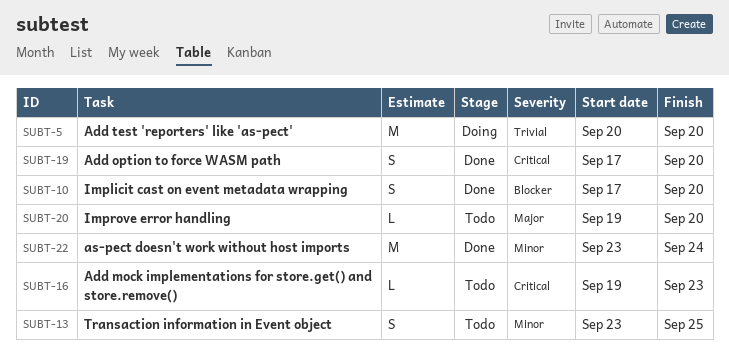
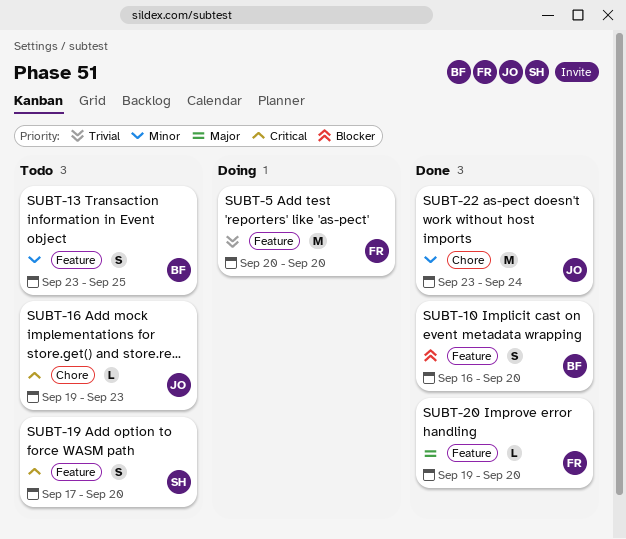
SUBT-10, start: Sep 17 -> Sep 16
SUBT-19, status: Done -> Todo
SUBT-20, status: Todo -> Done

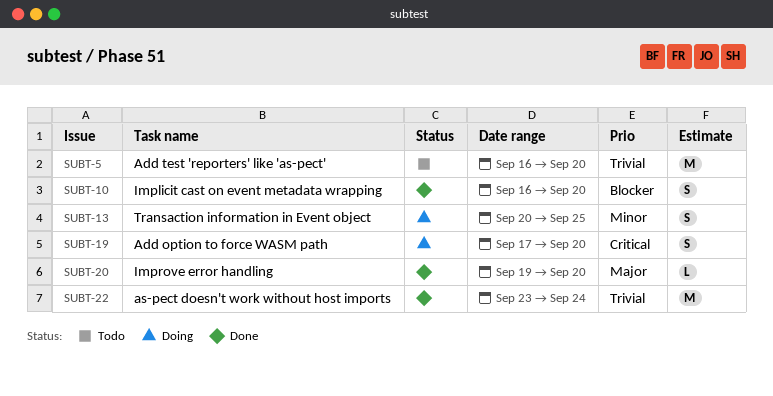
SUBT-5, status: Doing -> Todo
SUBT-5, start: Sep 20 -> Sep 16
SUBT-13, status: Todo -> Doing
SUBT-13, start: Sep 23 -> Sep 20
SUBT-16: present -> none
SUBT-19, status: Todo -> Doing
SUBT-22, priority: Minor -> Trivial

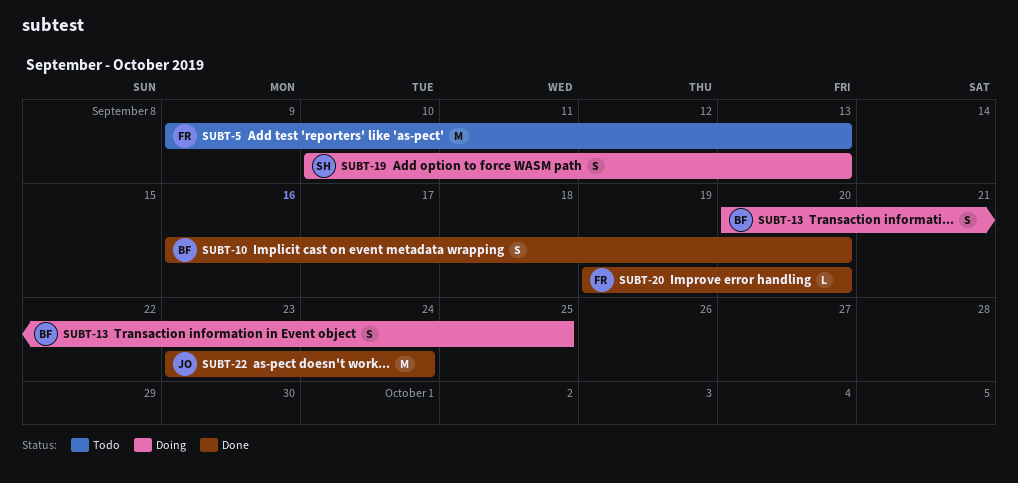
SUBT-5, start: Sep 16 -> Sep 9
SUBT-5, due: Sep 20 -> Sep 13
SUBT-19, start: Sep 17 -> Sep 10
SUBT-19, due: Sep 20 -> Sep 13

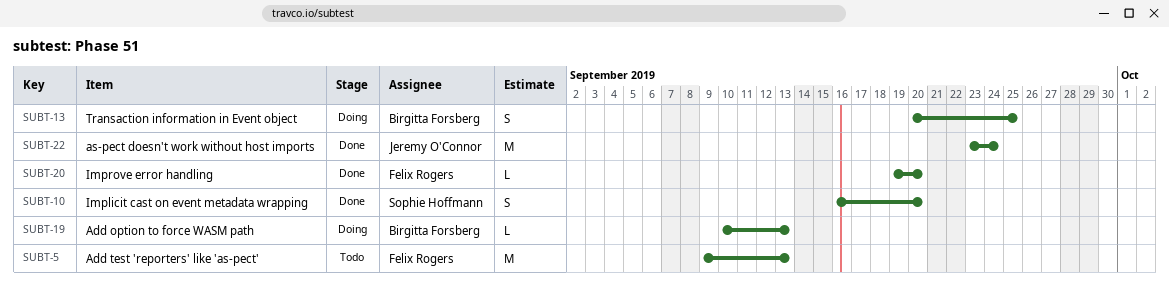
SUBT-10, owner: Birgitta Forsberg -> Sophie Hoffmann
SUBT-19, owner: Sophie Hoffmann -> Birgitta Forsberg
SUBT-19, estimate: S -> L

